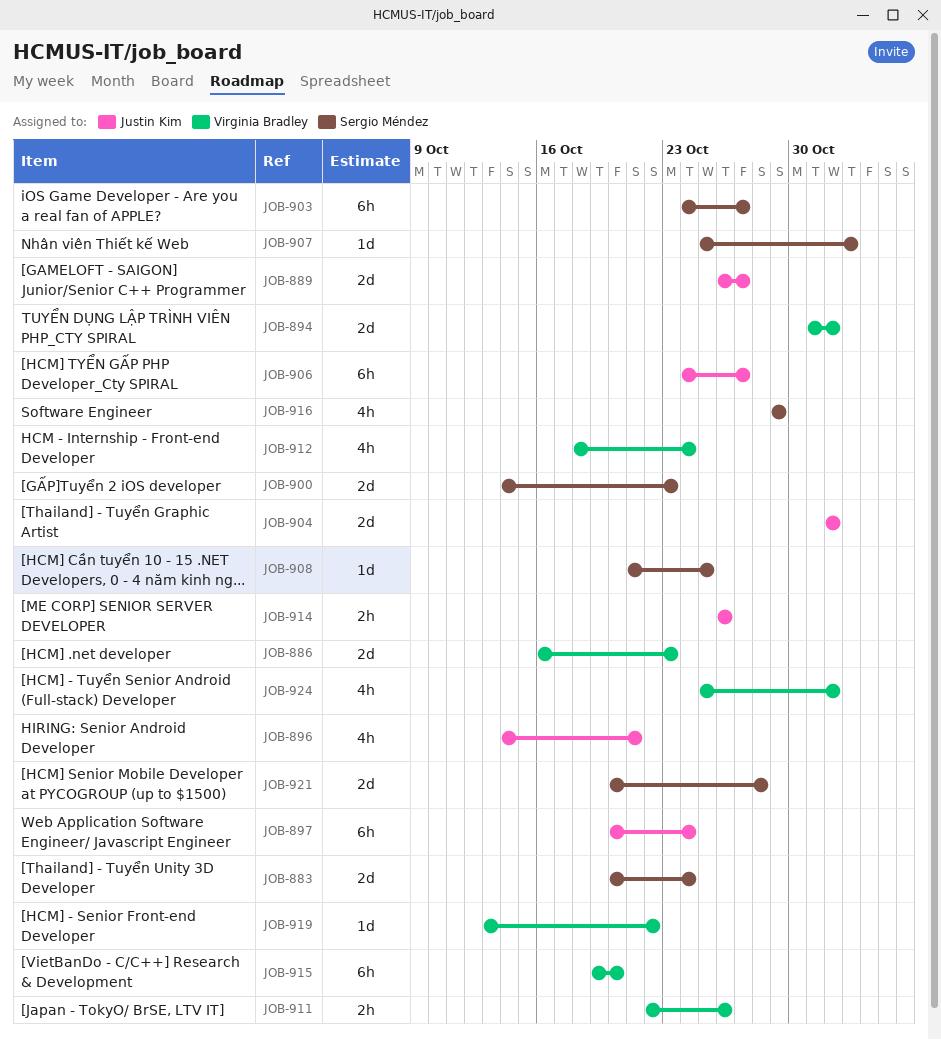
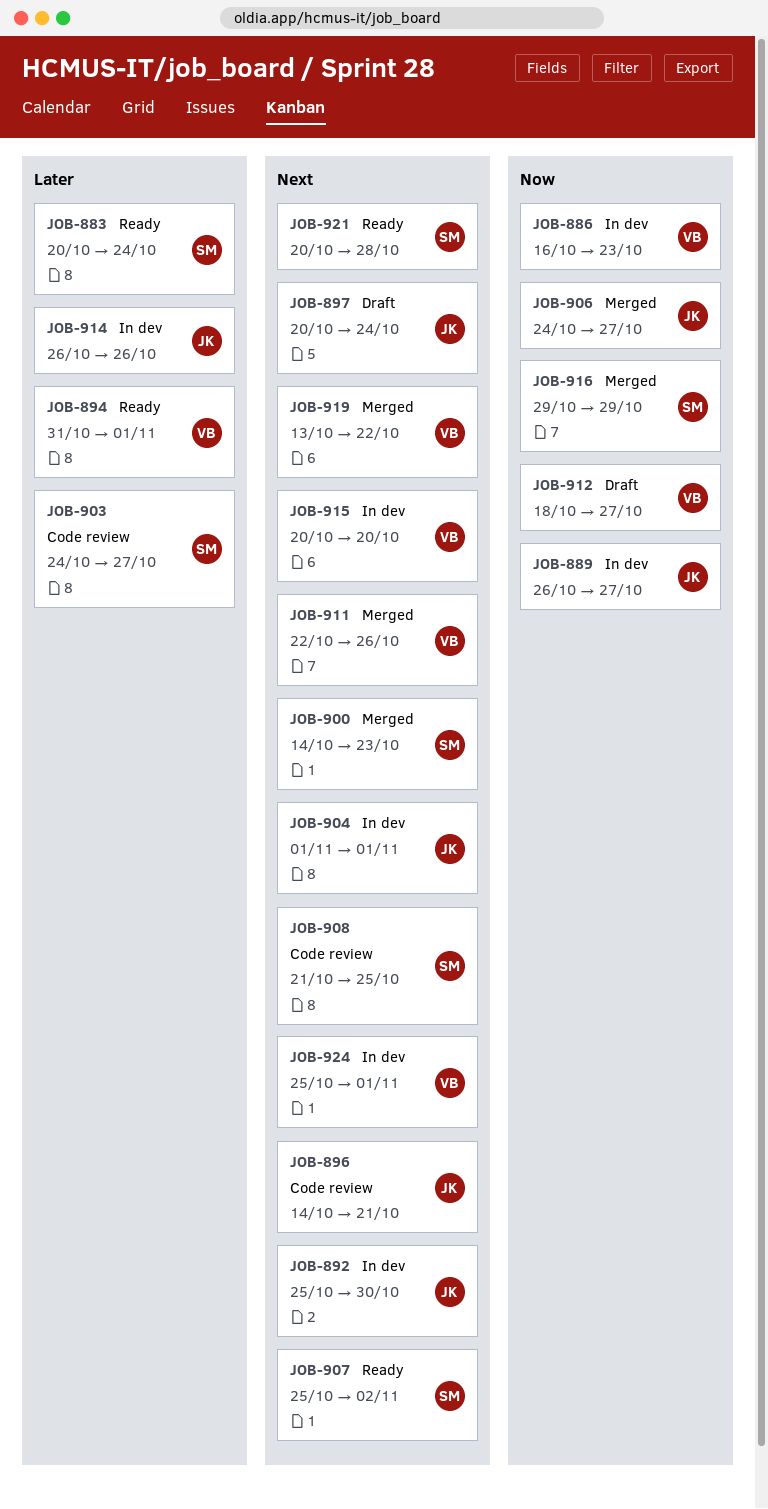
JOB-892: none -> present
JOB-912, due: Oct 24 -> Oct 27
JOB-915, start: Oct 19 -> Oct 20

